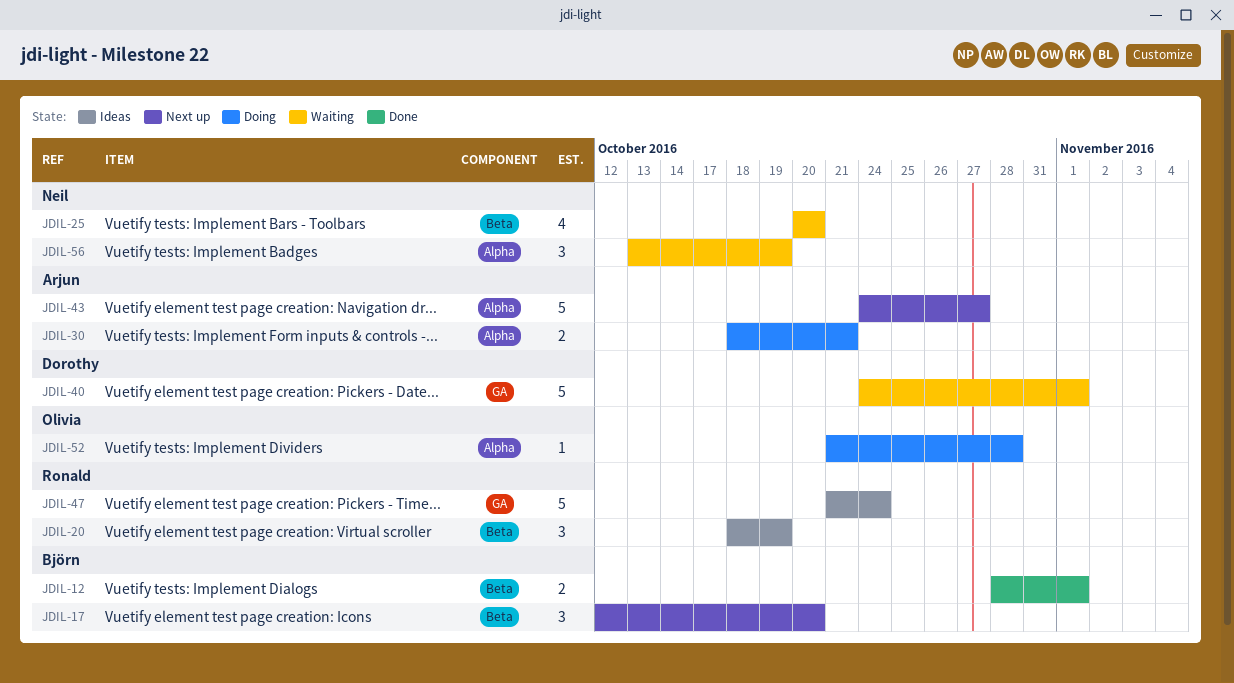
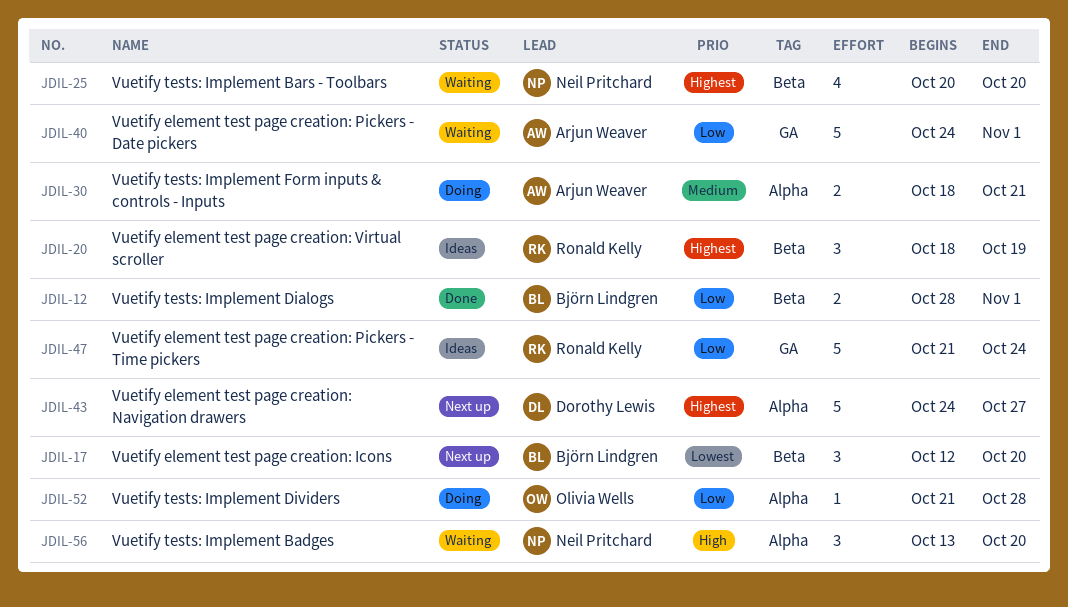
JDIL-40, owner: Dorothy Lewis -> Arjun Weaver
JDIL-43, owner: Arjun Weaver -> Dorothy Lewis
JDIL-56, due: Oct 19 -> Oct 20

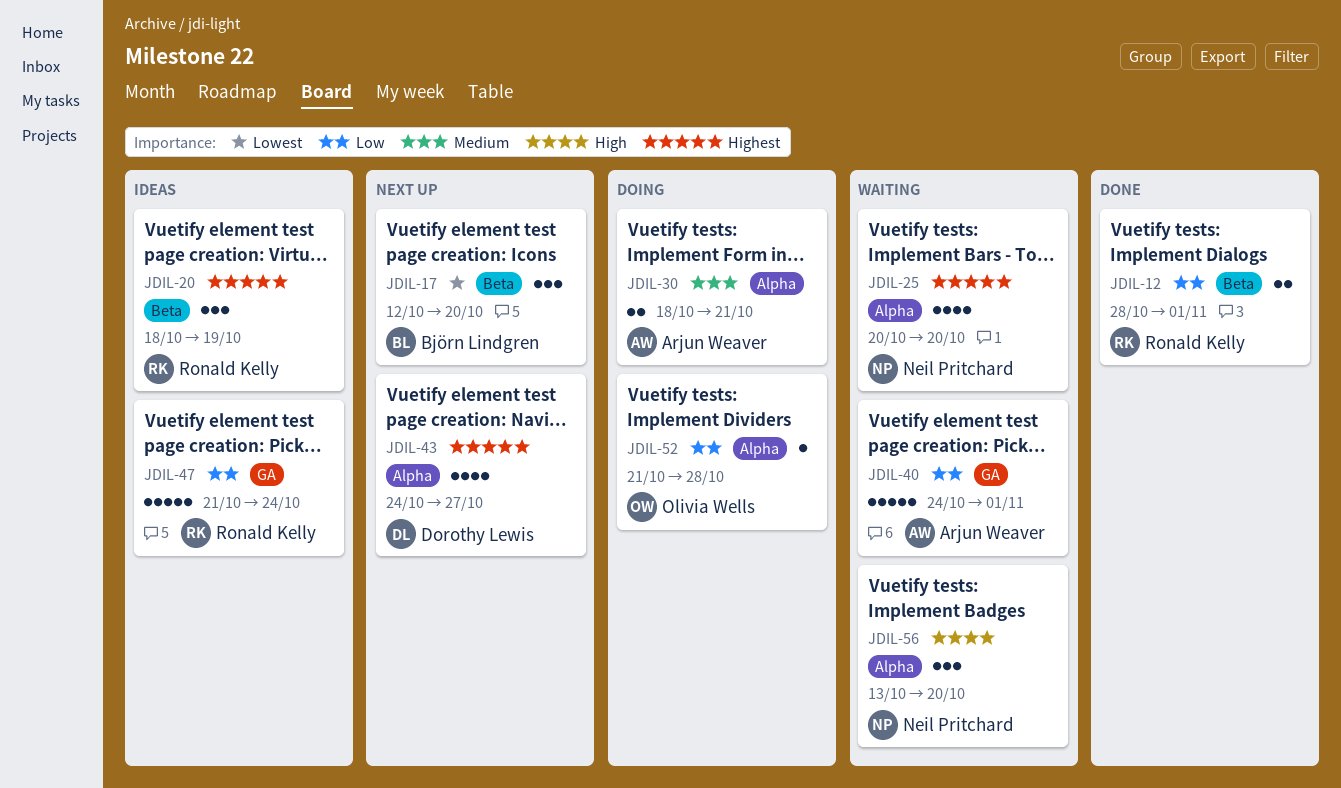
JDIL-12, owner: Björn Lindgren -> Ronald Kelly
JDIL-25, label: Beta -> Alpha
JDIL-43, estimate: 5 -> 4

